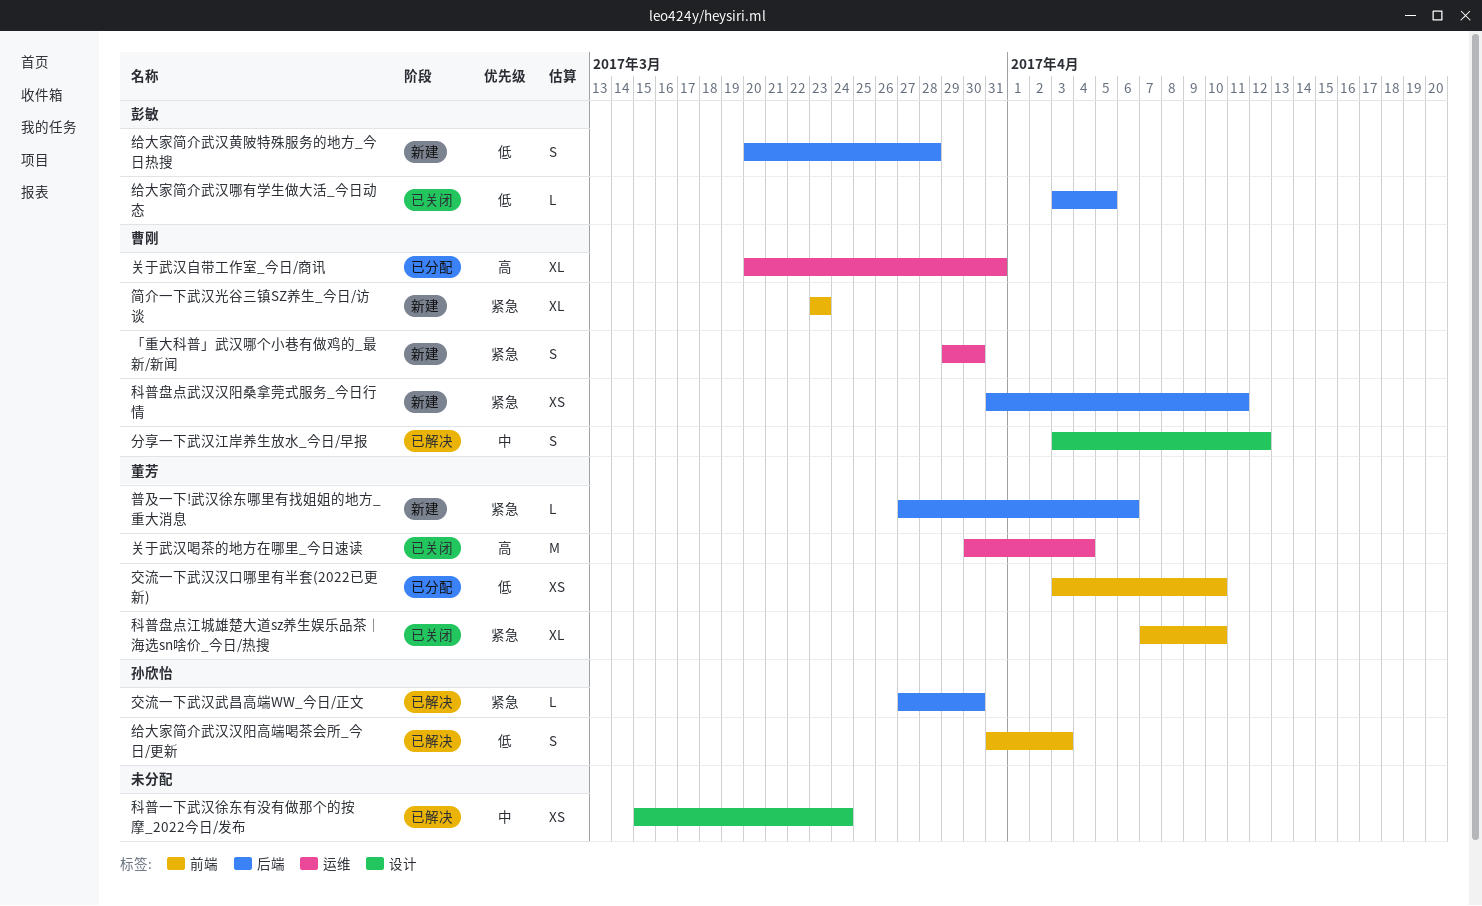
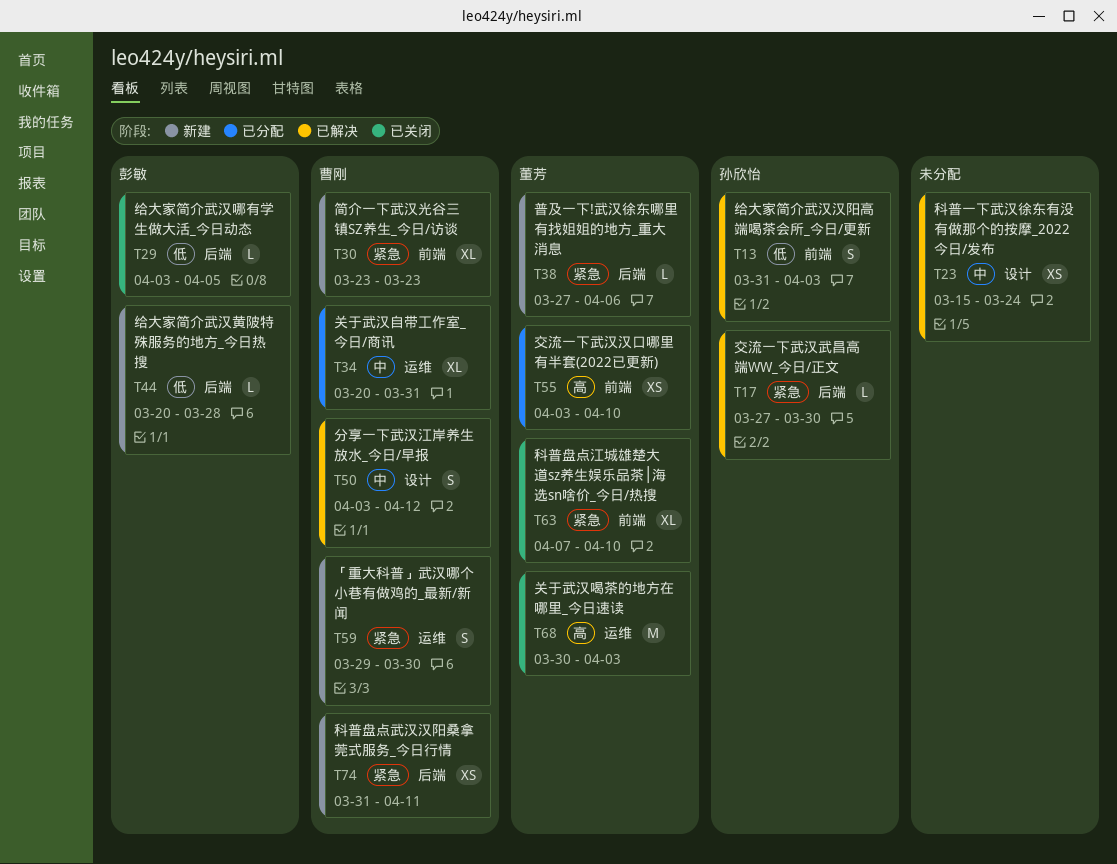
交流一下武汉汉口哪里有半套(2022已更新), priority: 低 -> 高
关于武汉喝茶的地方在哪里_今日速读, due: Apr 4 -> Apr 3
关于武汉自带工作室_今日/商讯, priority: 高 -> 中
给大家简介武汉黄陂特殊服务的地方_今日热搜, estimate: S -> L

